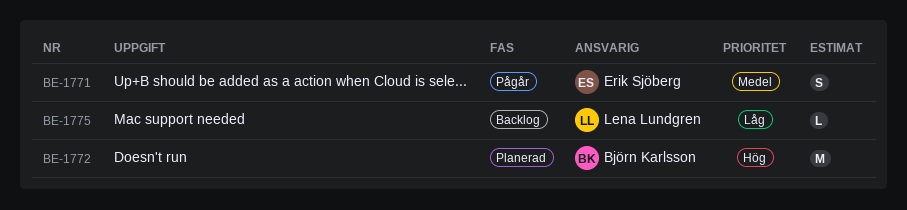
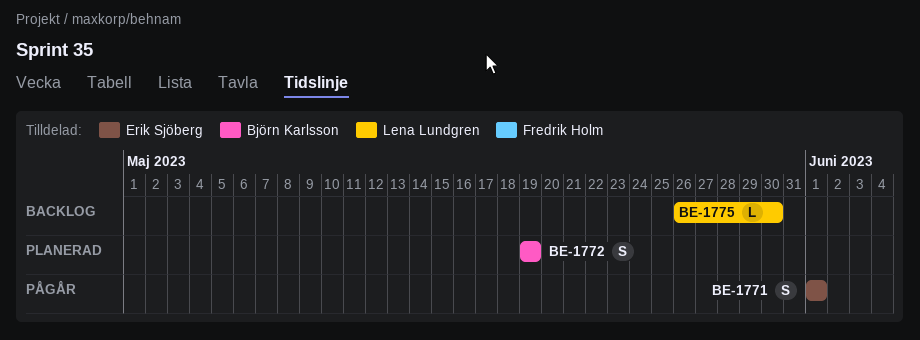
BE-1772, estimate: M -> S

